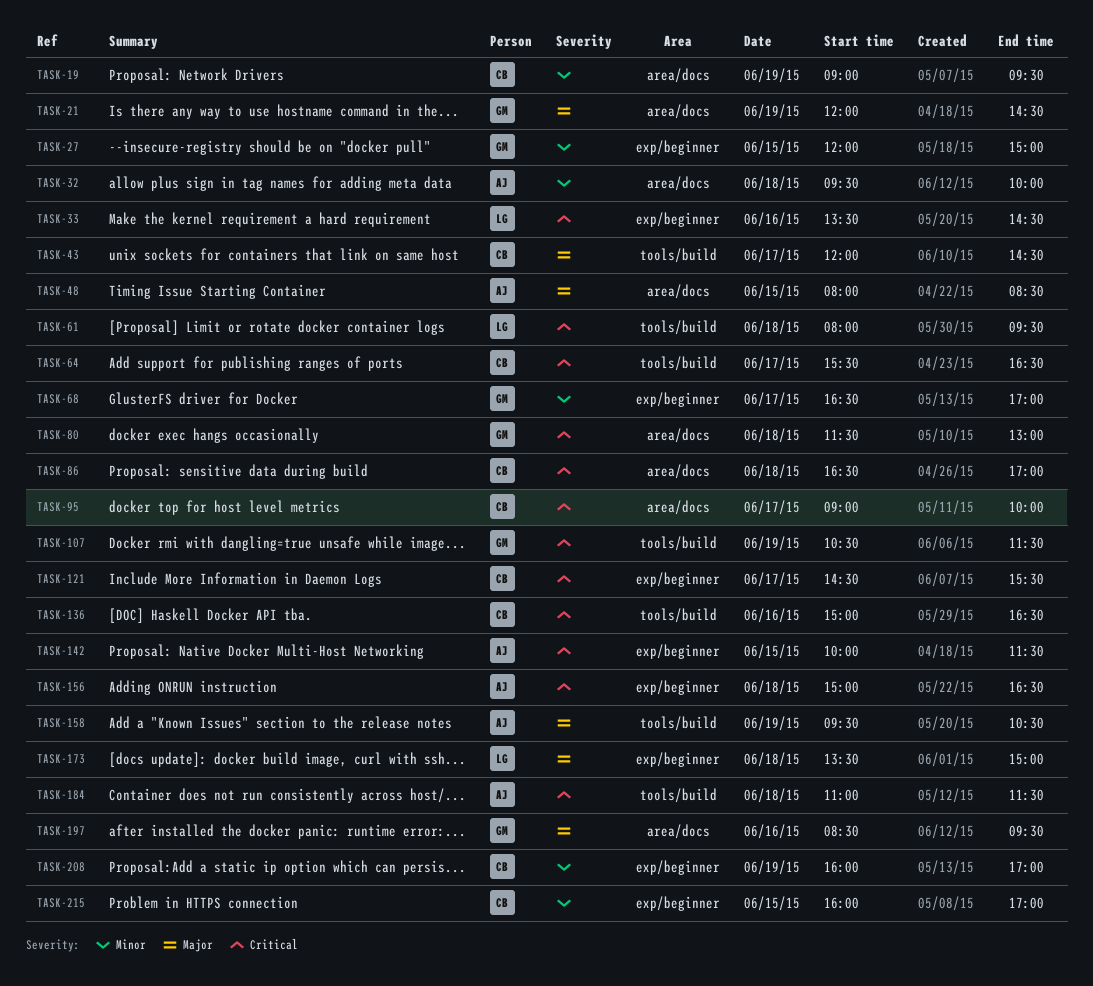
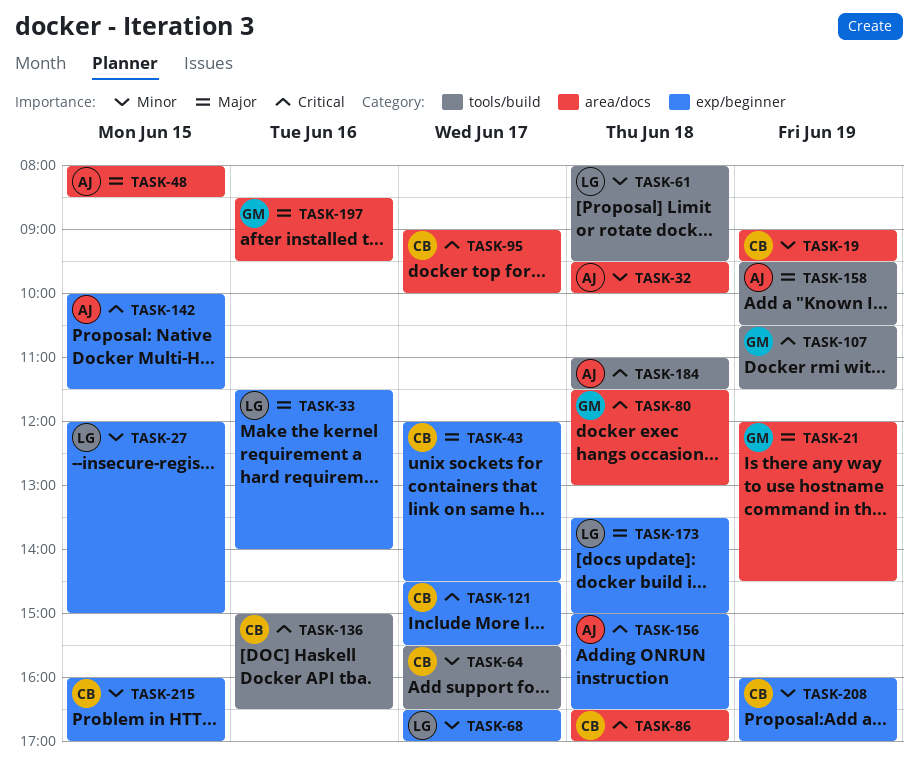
TASK-27, owner: GM -> LG
TASK-33, priority: Critical -> Major
TASK-33, begins: 13:30 -> 11:30
TASK-33, ends: 14:30 -> 14:00
TASK-43, label: tools/build -> exp/beginner
TASK-61, priority: Critical -> Minor
TASK-64, priority: Critical -> Minor
TASK-68, owner: GM -> LG

